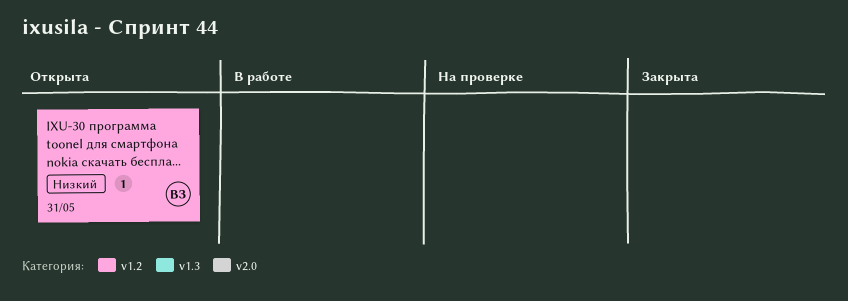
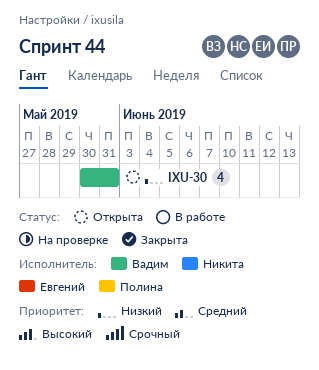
IXU-30, estimate: 1 -> 4

